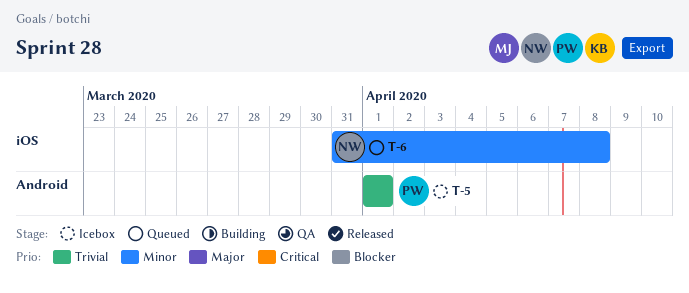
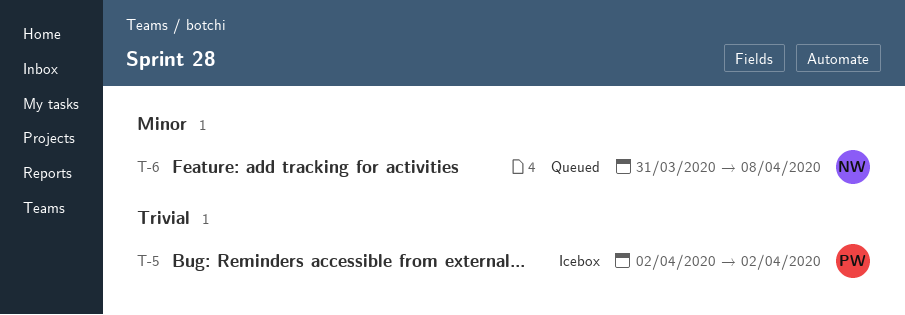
T-5, start: Apr 1 -> Apr 2
T-5, due: Apr 1 -> Apr 2

